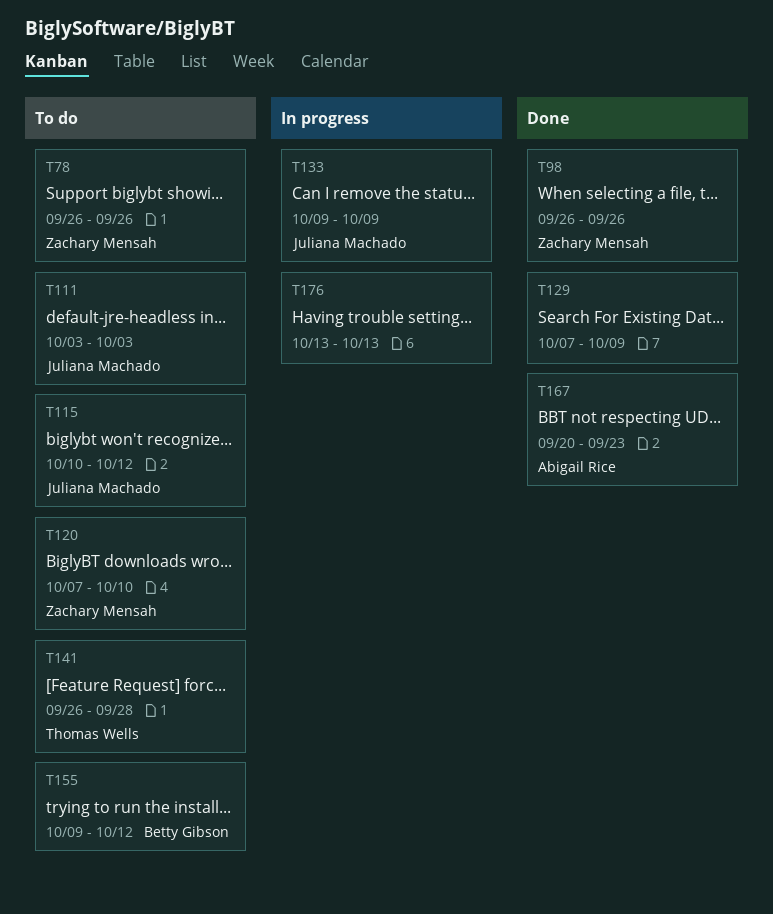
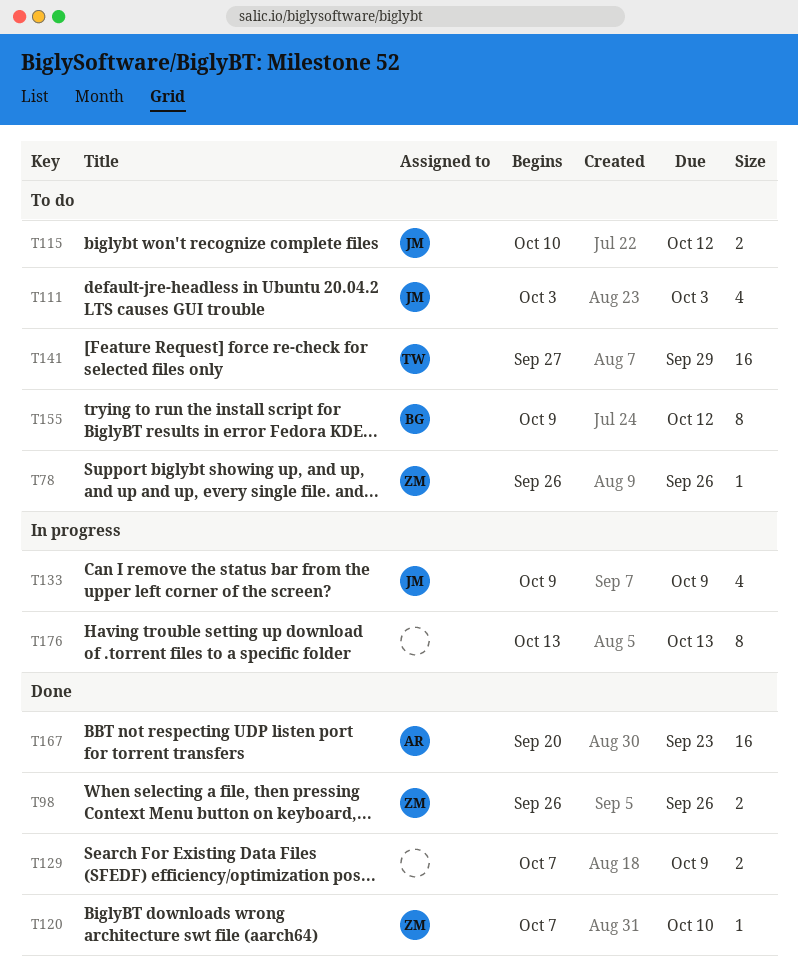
T120, status: To do -> Done
T141, start: Sep 26 -> Sep 27
T141, due: Sep 28 -> Sep 29

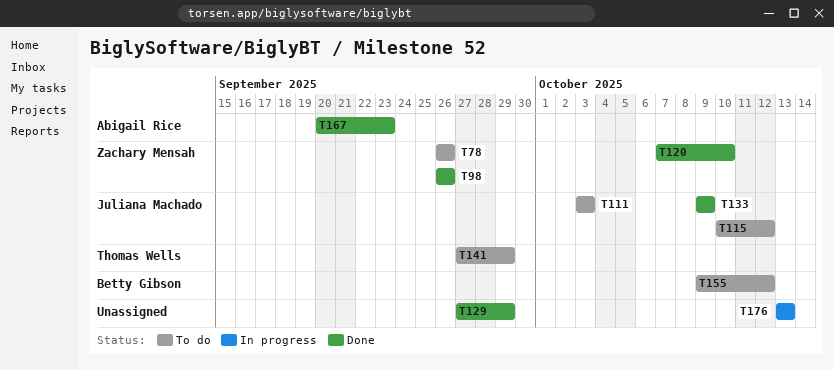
T129, start: Oct 7 -> Sep 27
T129, due: Oct 9 -> Sep 29
T133, status: In progress -> Done

